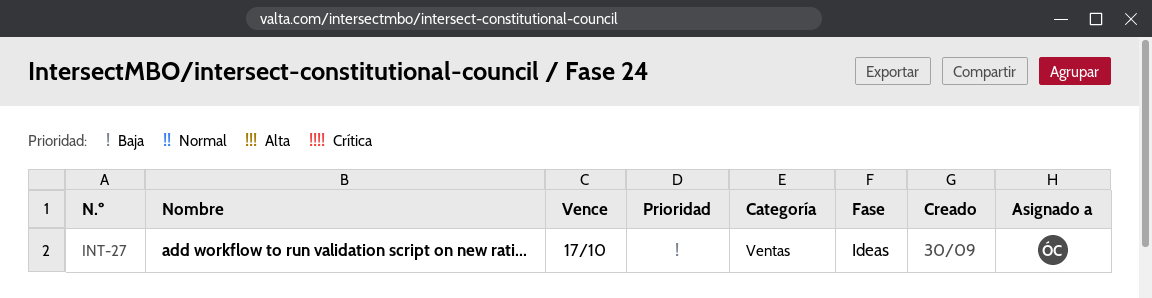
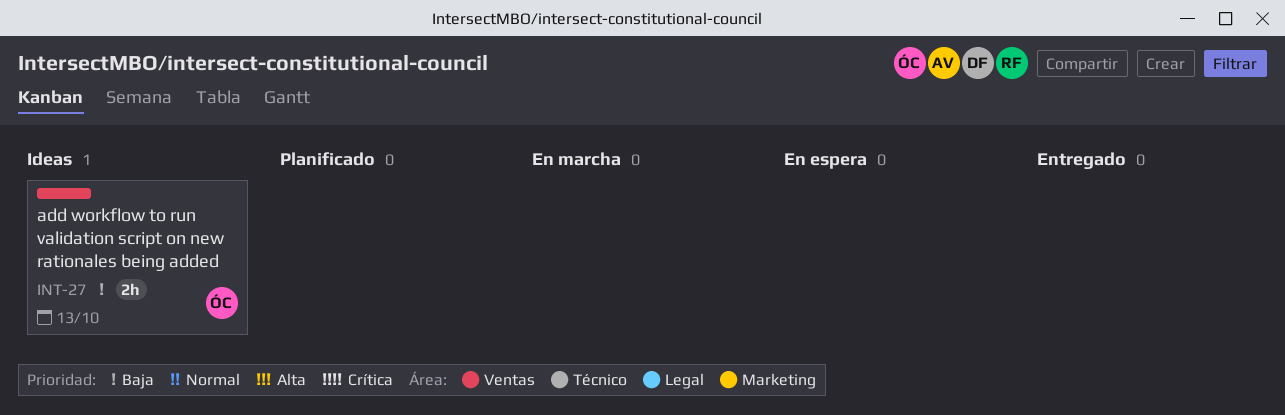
INT-27, due: Oct 17 -> Oct 13

